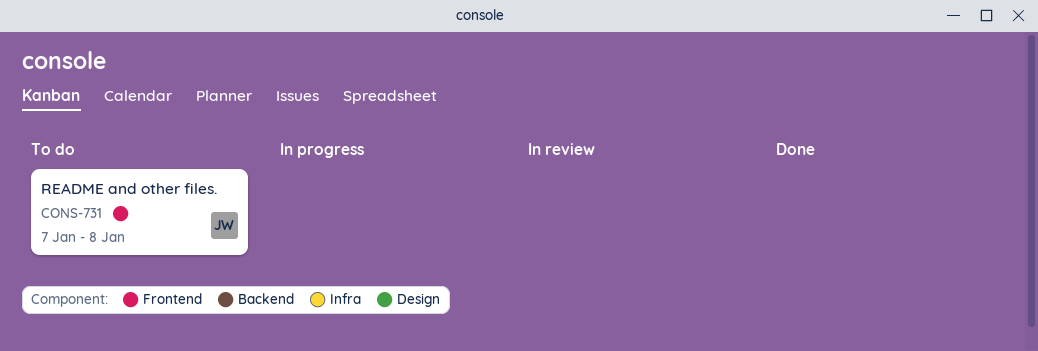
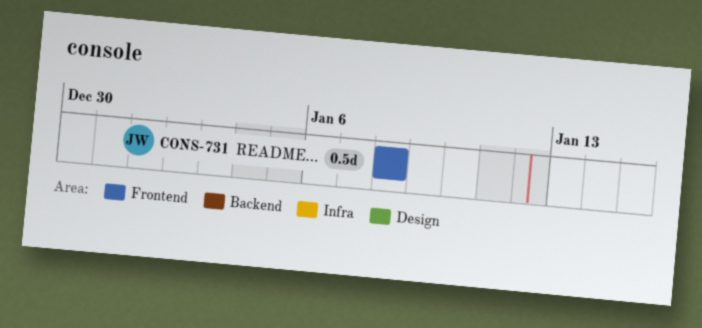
CONS-731, start: Jan 7 -> Jan 8

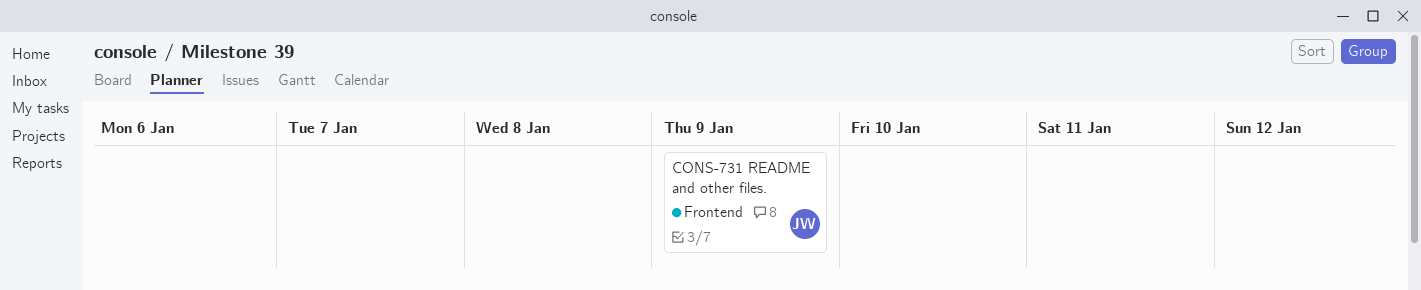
CONS-731, due: Jan 8 -> Jan 9

